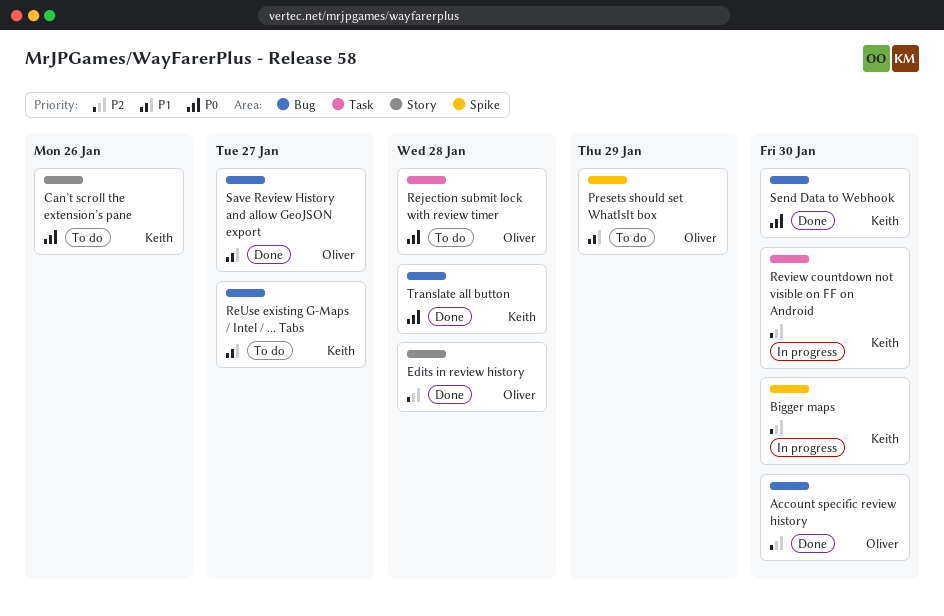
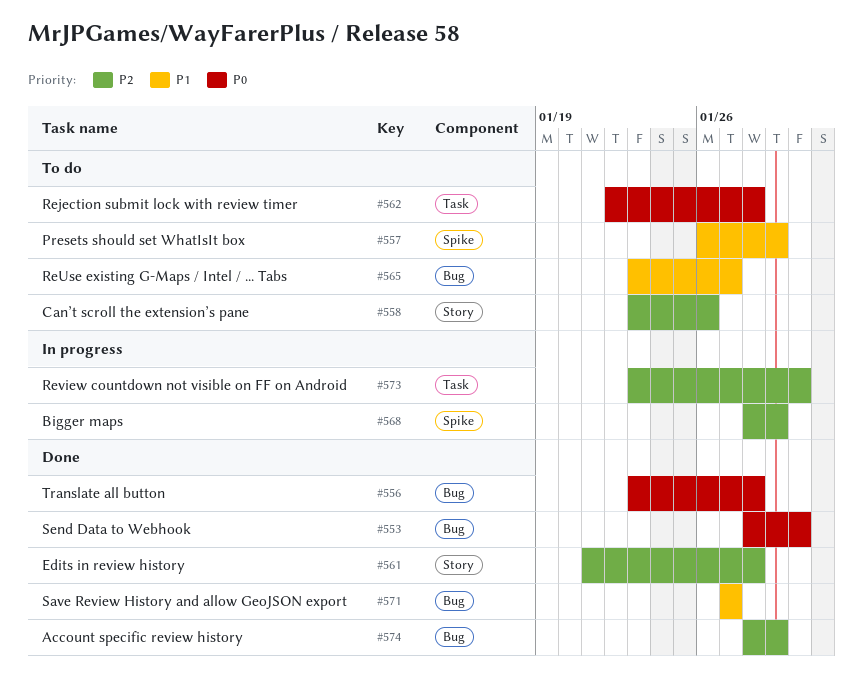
Account specific review history, due: Jan 30 -> Jan 29
Bigger maps, due: Jan 30 -> Jan 29
Can’t scroll the extension’s pane, priority: P0 -> P2

